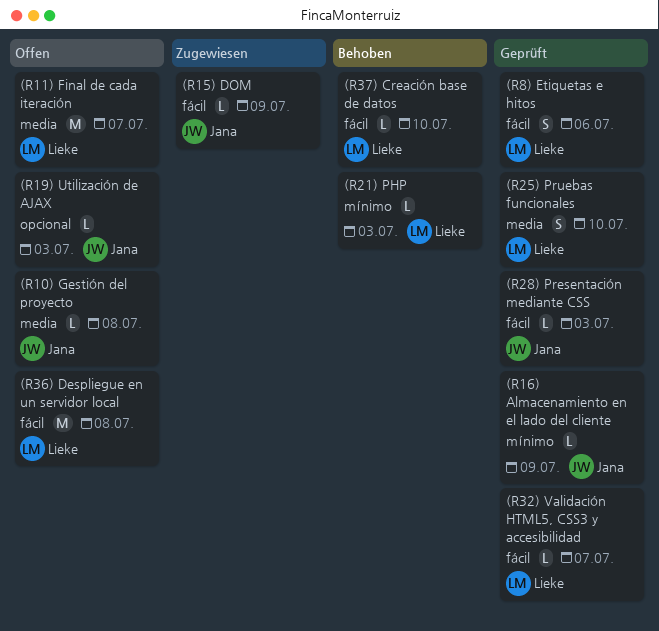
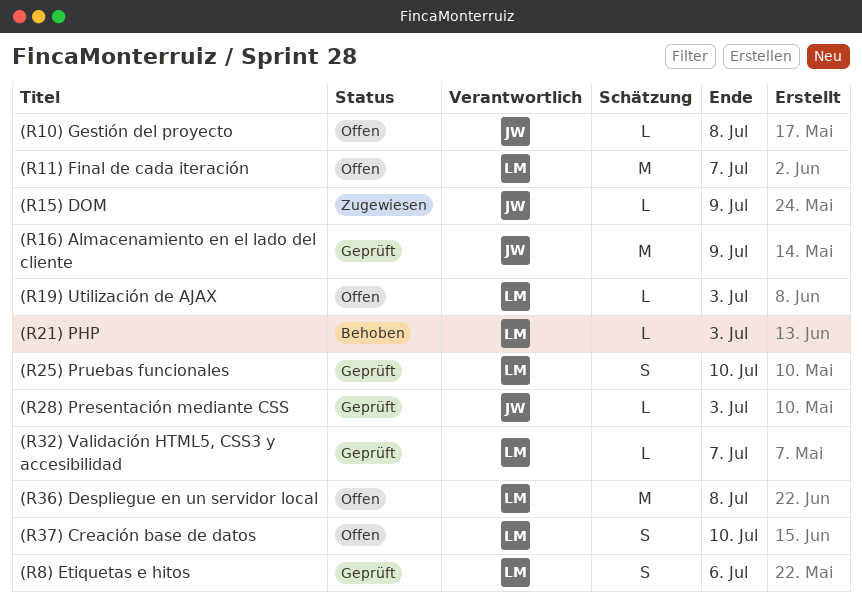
(R16) Almacenamiento en el lado del cliente, estimate: L -> M
(R19) Utilización de AJAX, owner: Jana -> Lieke
(R37) Creación base de datos, status: Behoben -> Offen
(R37) Creación base de datos, estimate: L -> S

